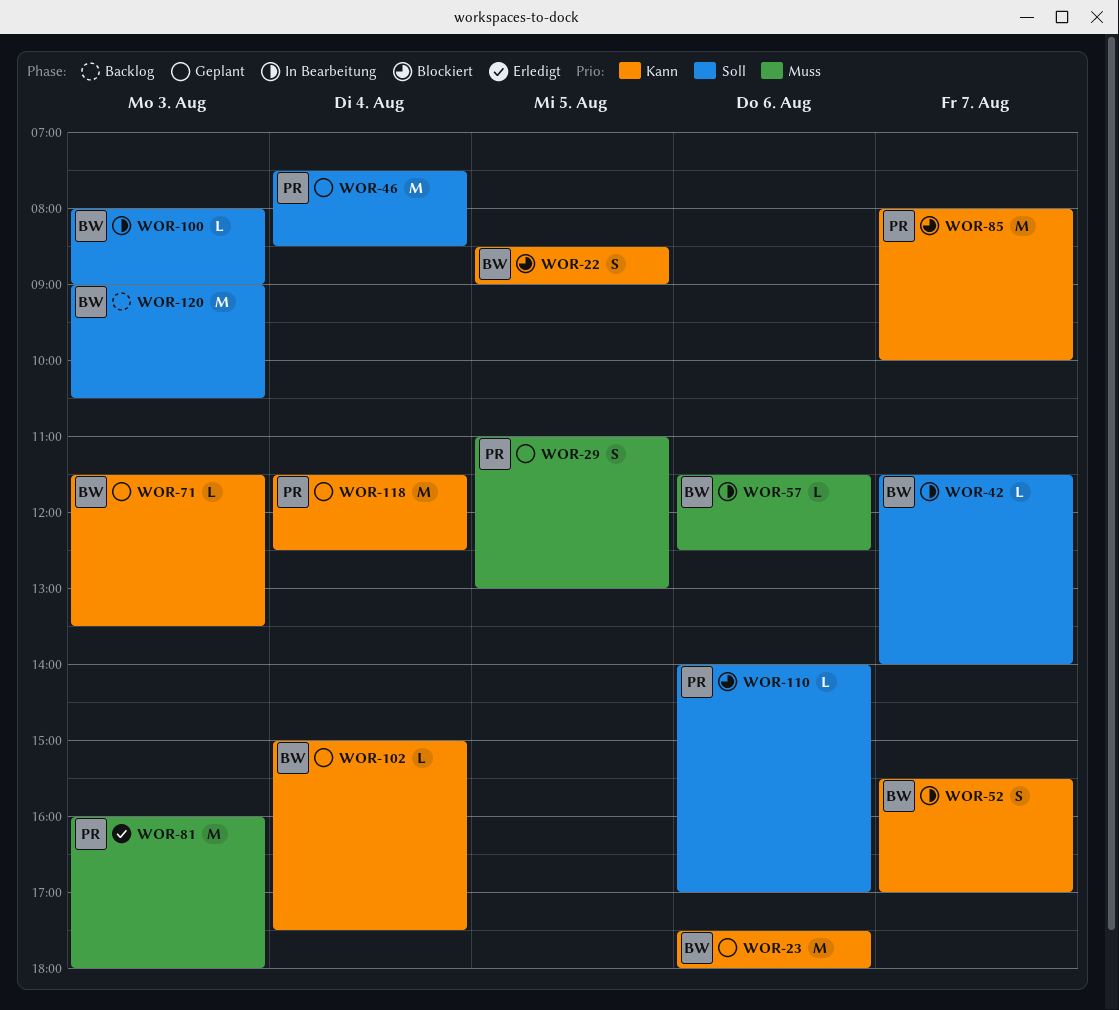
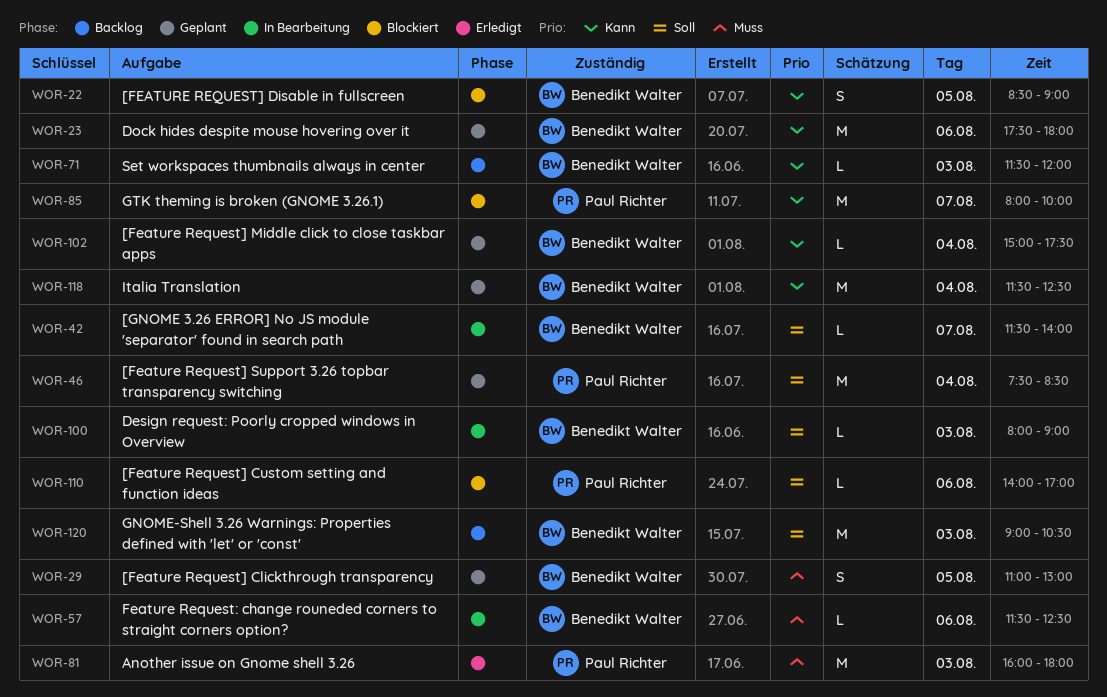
WOR-29, owner: Paul Richter -> Benedikt Walter
WOR-52: present -> none
WOR-71, status: Geplant -> Backlog
WOR-71, ends: 13:30 -> 12:00
WOR-118, owner: Paul Richter -> Benedikt Walter

